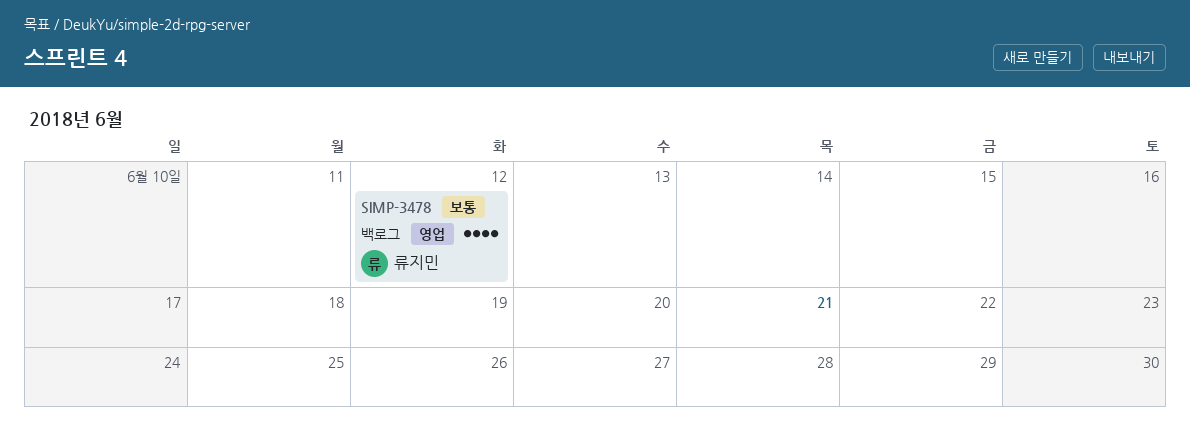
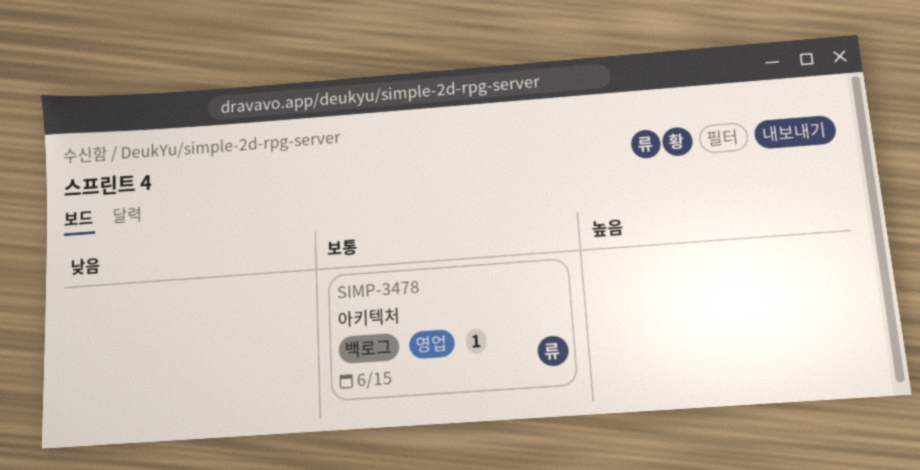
SIMP-3478, estimate: 4 -> 1
SIMP-3478, due: Jun 12 -> Jun 15

